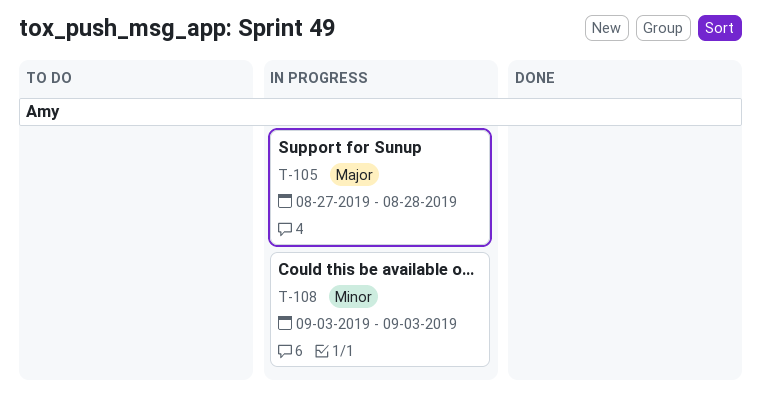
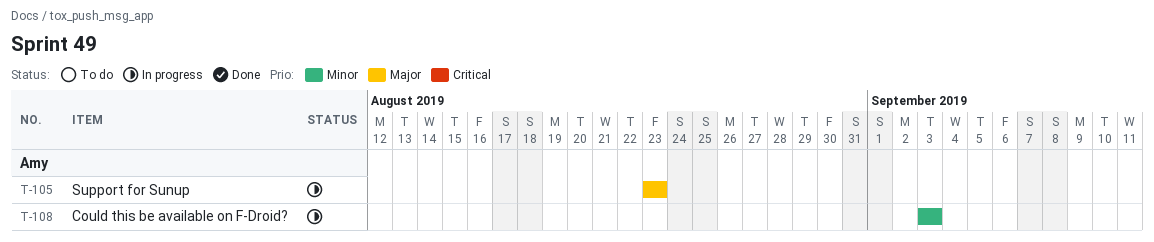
T-105, start: Aug 27 -> Aug 23
T-105, due: Aug 28 -> Aug 23

